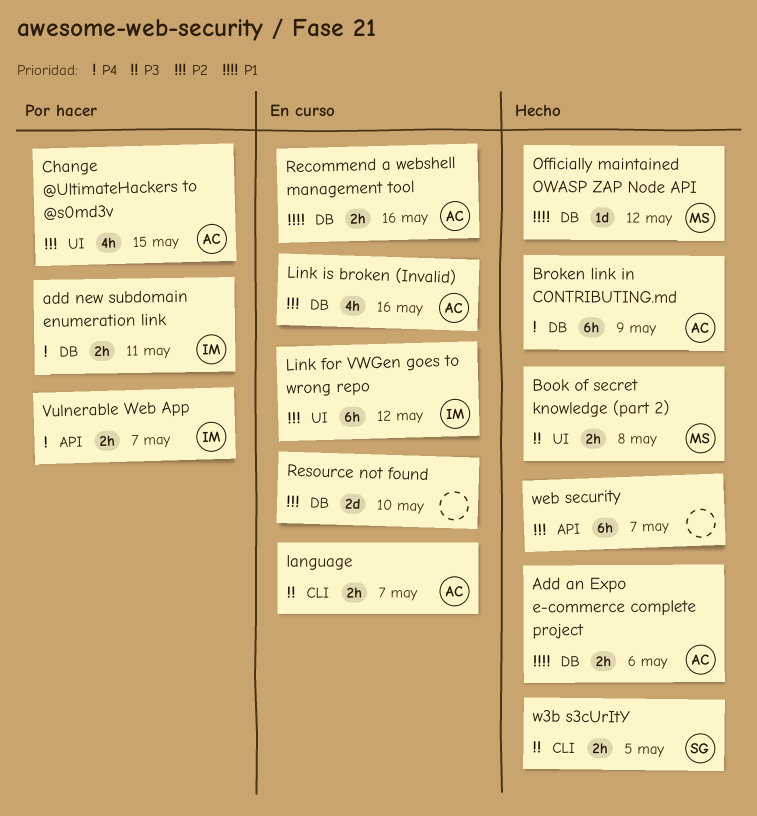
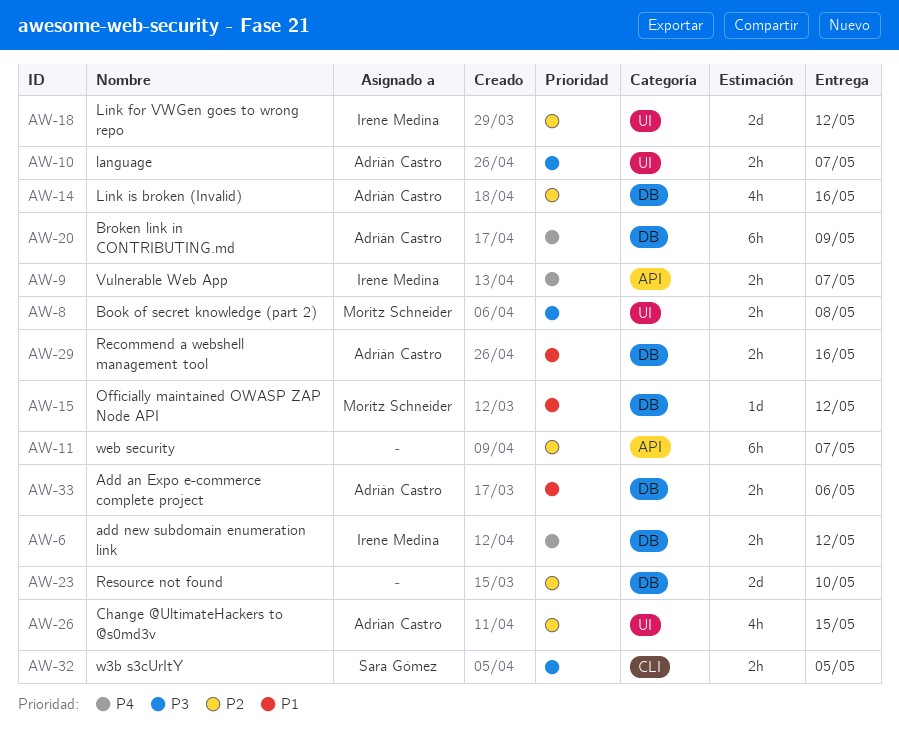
add new subdomain enumeration link, due: May 11 -> May 12
language, label: CLI -> UI
Link for VWGen goes to wrong repo, estimate: 6h -> 2d

